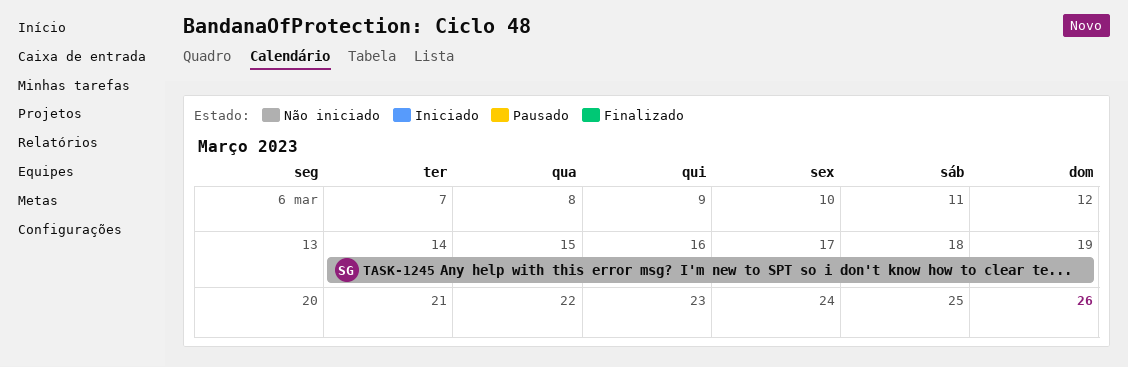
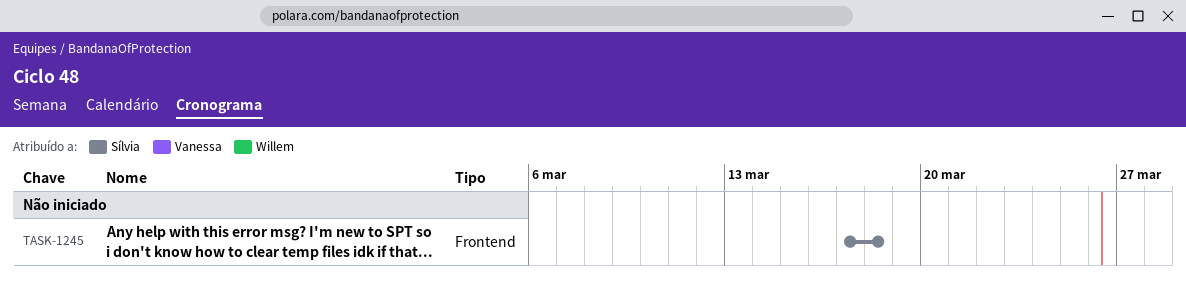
TASK-1245, start: Mar 14 -> Mar 17
TASK-1245, due: Mar 19 -> Mar 18

